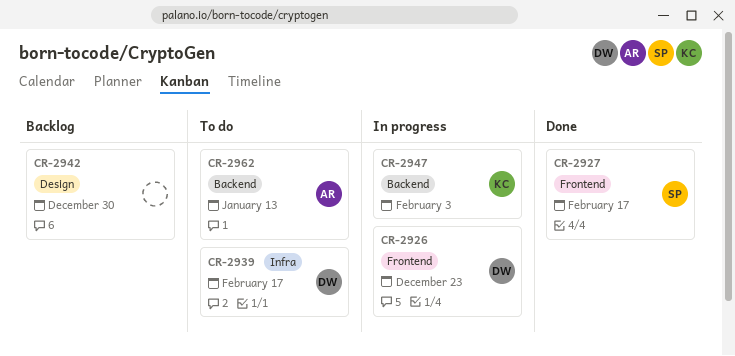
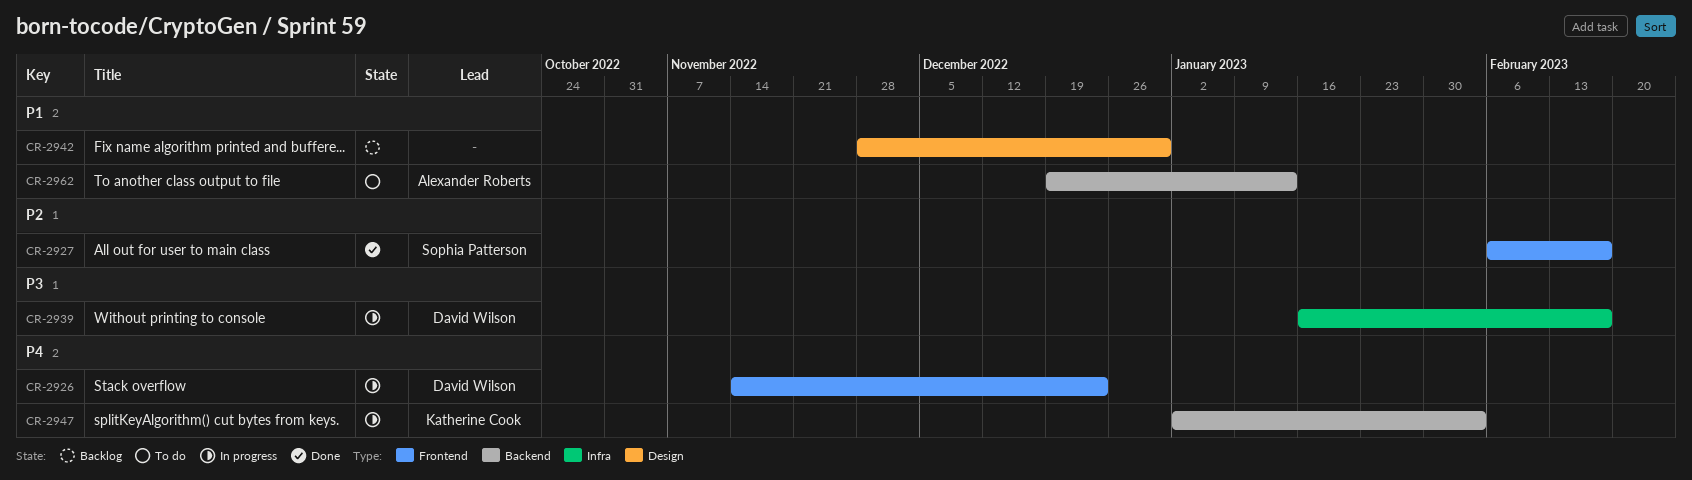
CR-2939, status: To do -> In progress

